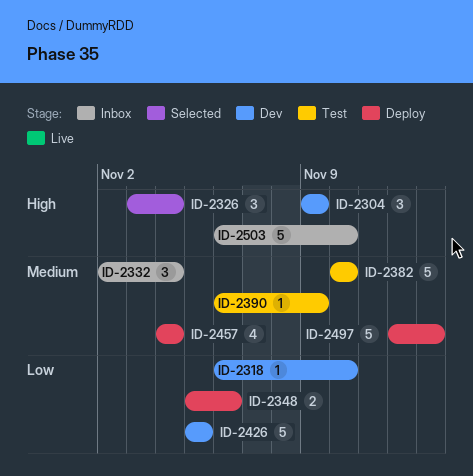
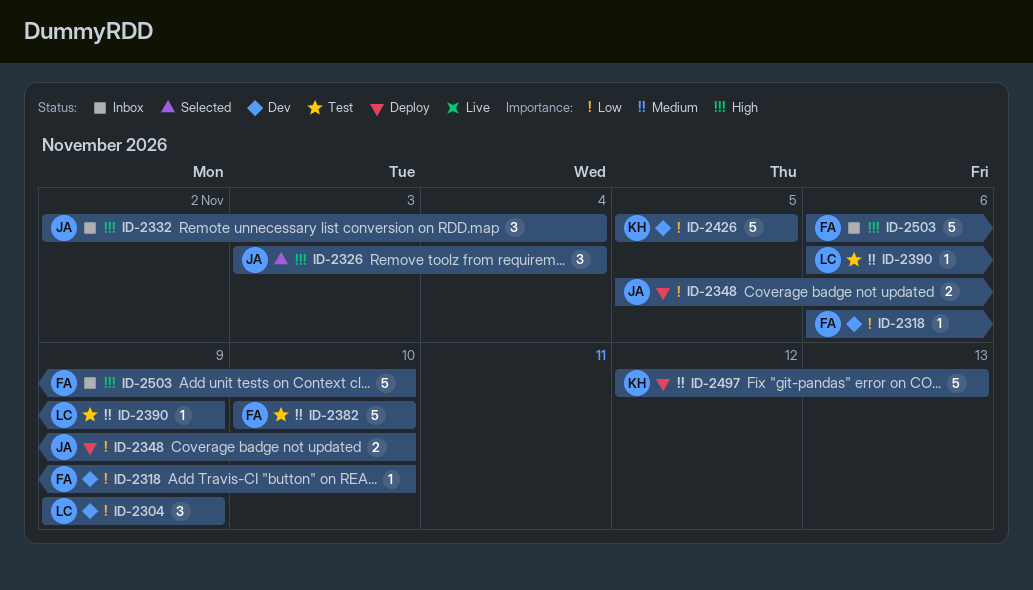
ID-2304, priority: High -> Low
ID-2332, priority: Medium -> High
ID-2348, due: Nov 6 -> Nov 10
ID-2457: present -> none

